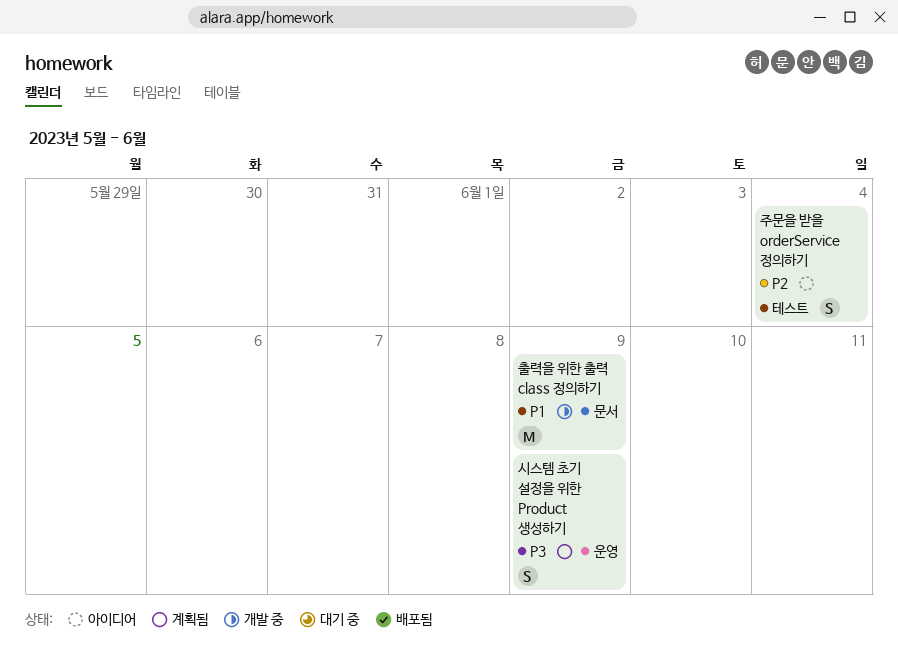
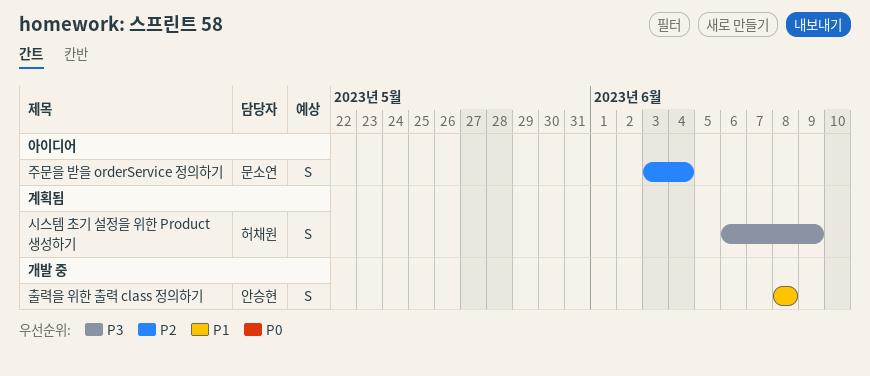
출력을 위한 출력 class 정의하기, estimate: M -> S
출력을 위한 출력 class 정의하기, due: Jun 9 -> Jun 8

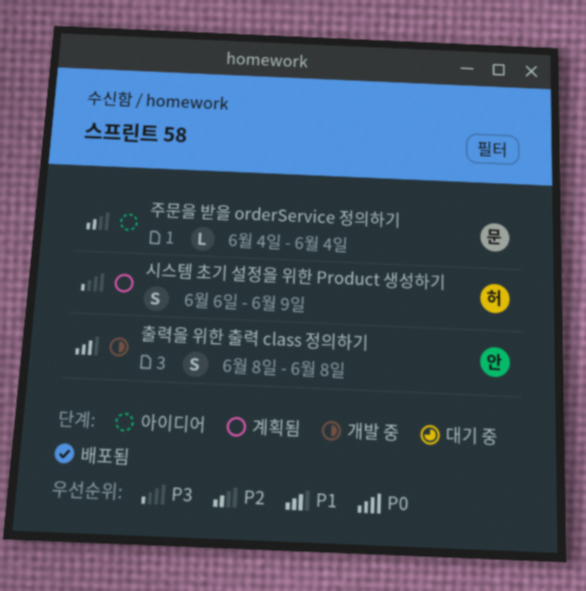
주문을 받을 orderService 정의하기, estimate: S -> L
주문을 받을 orderService 정의하기, start: Jun 3 -> Jun 4

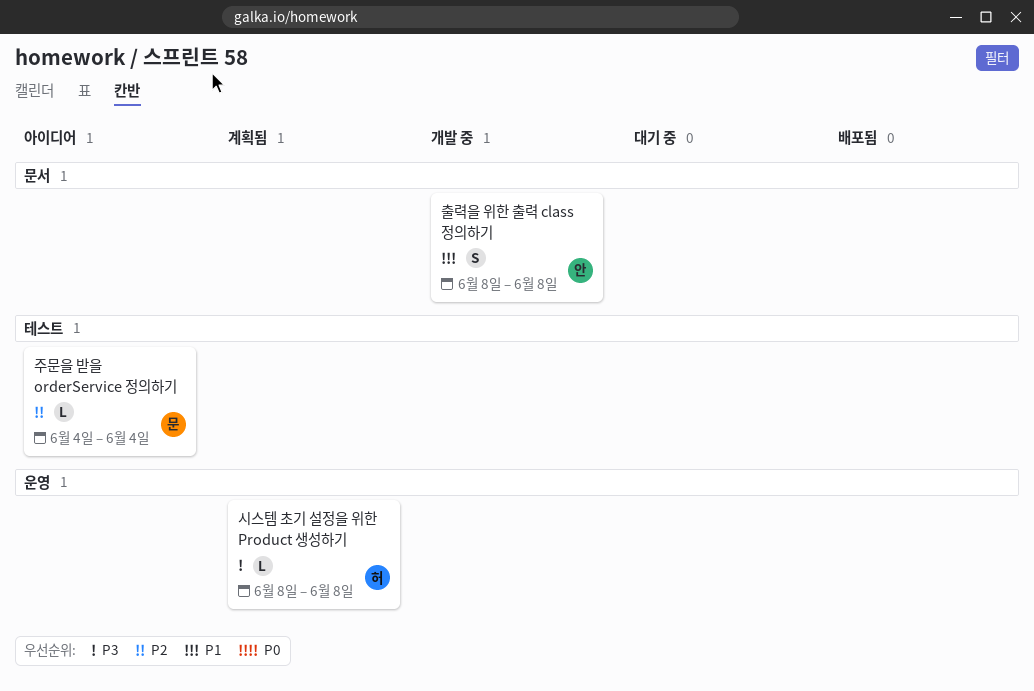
시스템 초기 설정을 위한 Product 생성하기, estimate: S -> L
시스템 초기 설정을 위한 Product 생성하기, start: Jun 6 -> Jun 8
시스템 초기 설정을 위한 Product 생성하기, due: Jun 9 -> Jun 8

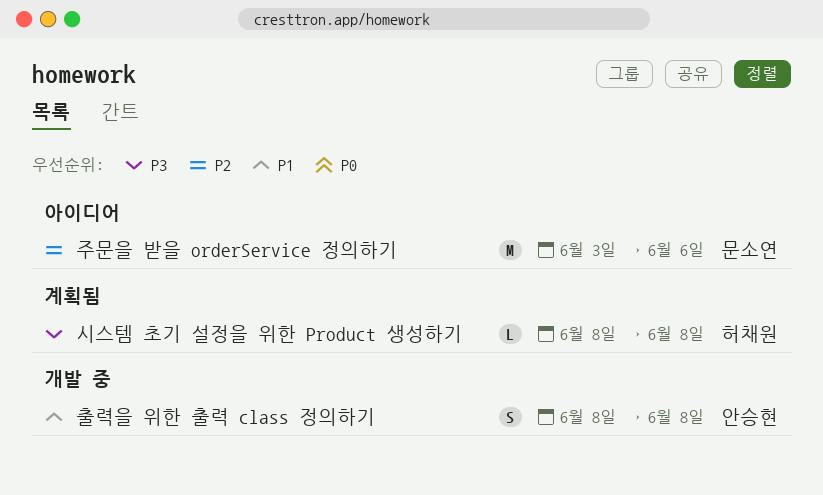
주문을 받을 orderService 정의하기, estimate: L -> M
주문을 받을 orderService 정의하기, start: Jun 4 -> Jun 3
주문을 받을 orderService 정의하기, due: Jun 4 -> Jun 6

